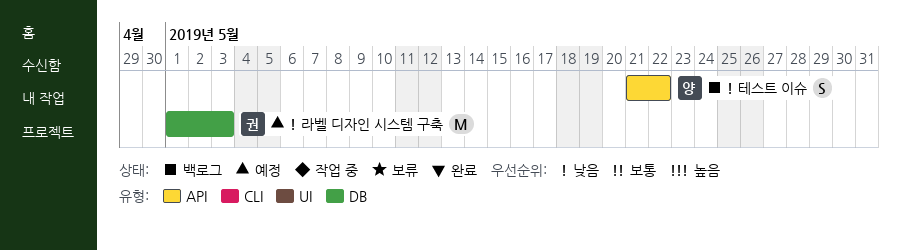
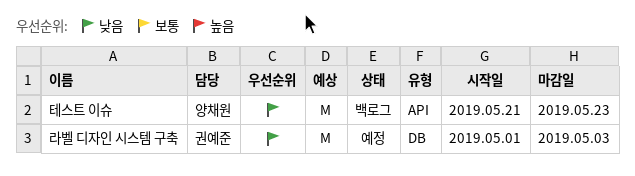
테스트 이슈, estimate: S -> M
테스트 이슈, due: May 22 -> May 23

